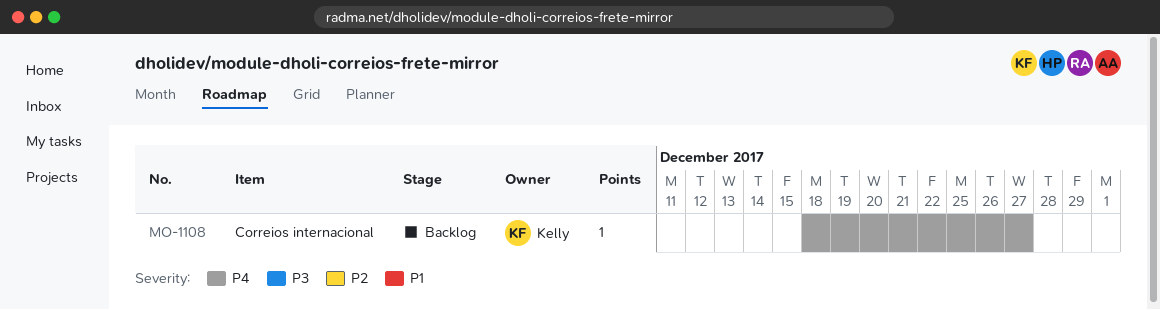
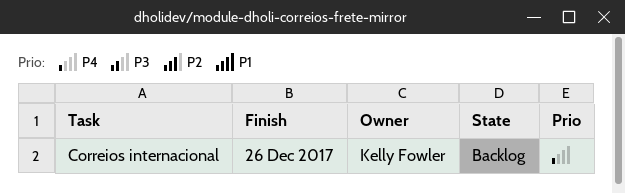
Correios internacional, due: Dec 27 -> Dec 26

